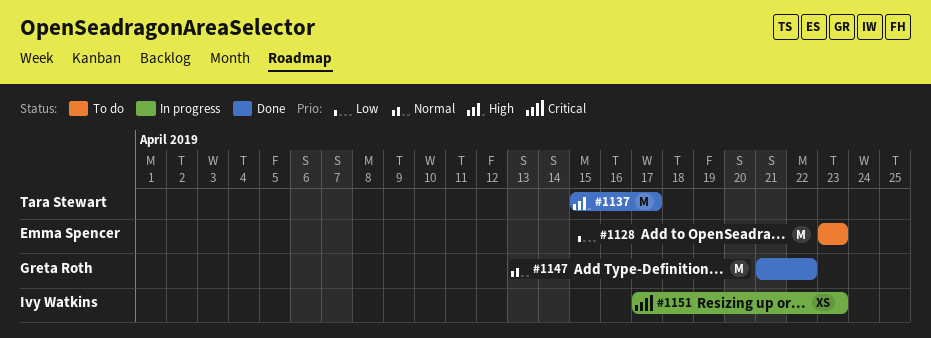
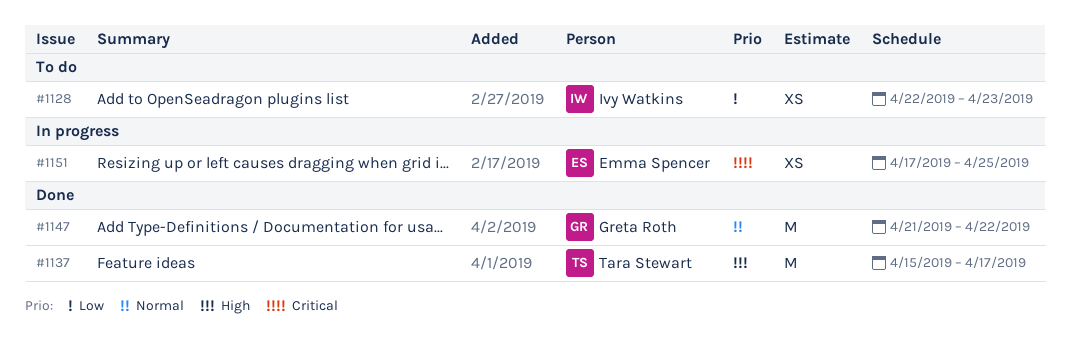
#1128, owner: Emma Spencer -> Ivy Watkins
#1128, estimate: M -> XS
#1128, start: Apr 23 -> Apr 22
#1151, owner: Ivy Watkins -> Emma Spencer
#1151, due: Apr 23 -> Apr 25

